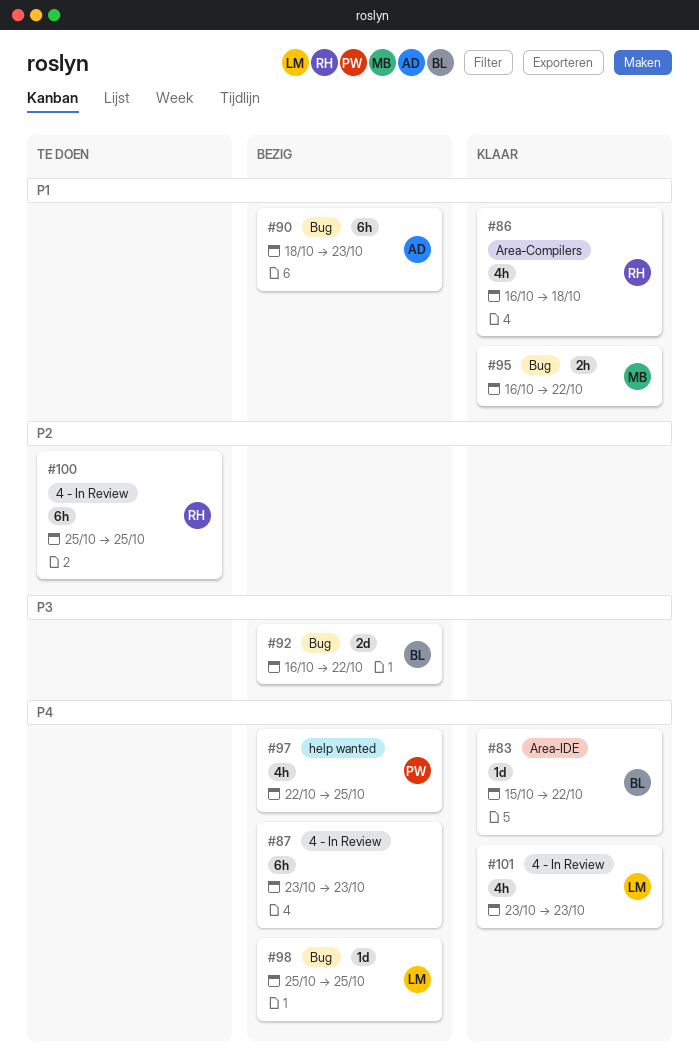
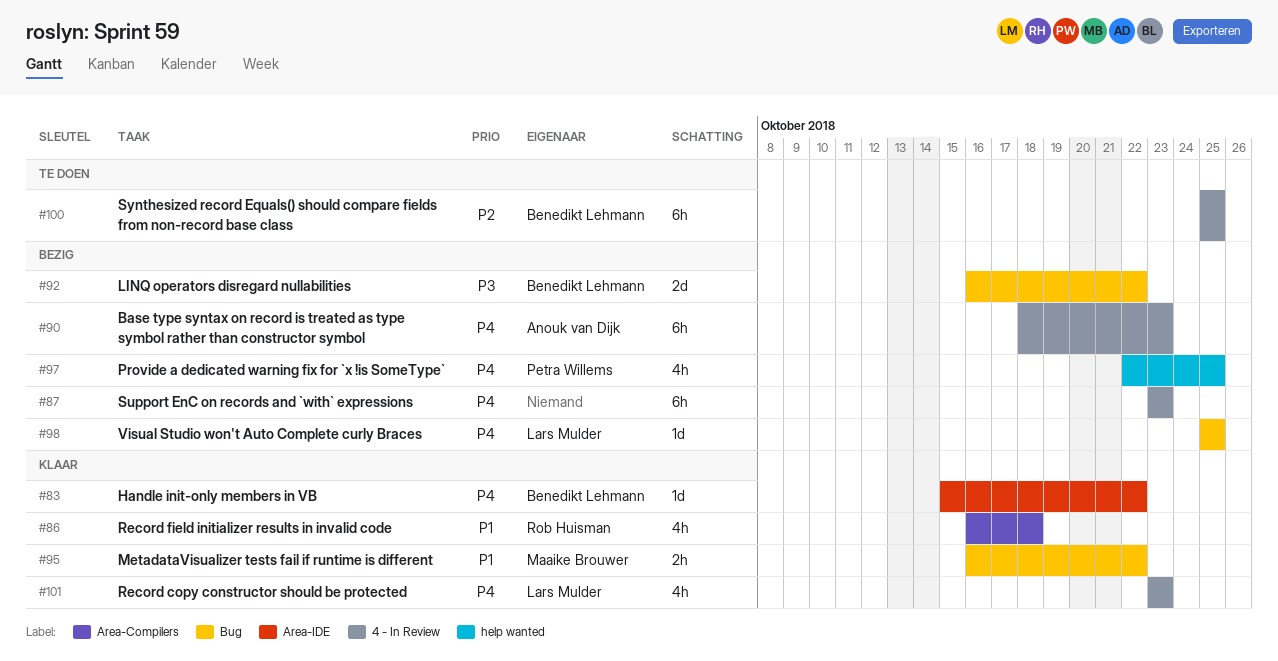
#90, priority: P1 -> P4
#90, label: Bug -> 4 - In Review
#100, owner: Rob Huisman -> Benedikt Lehmann

